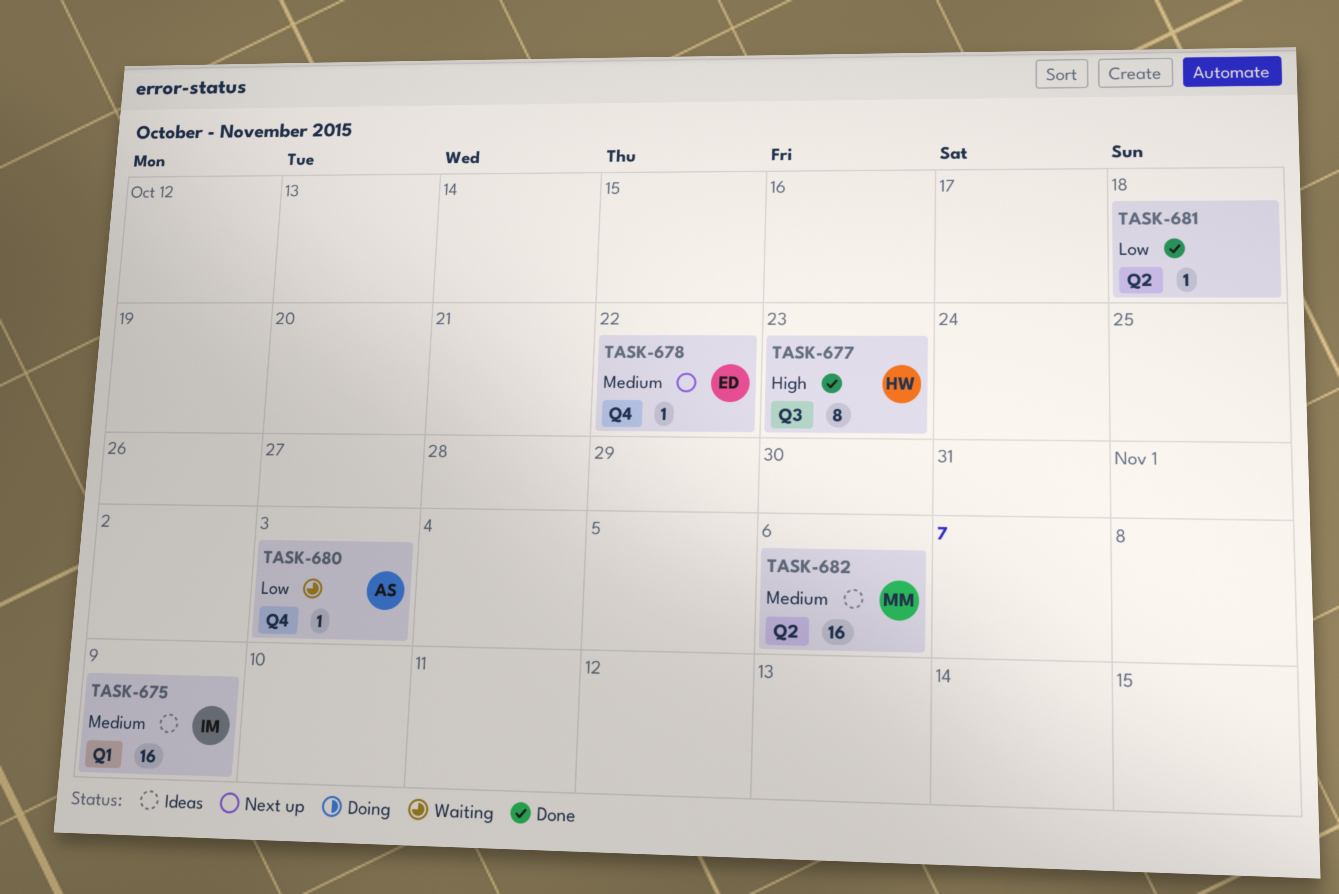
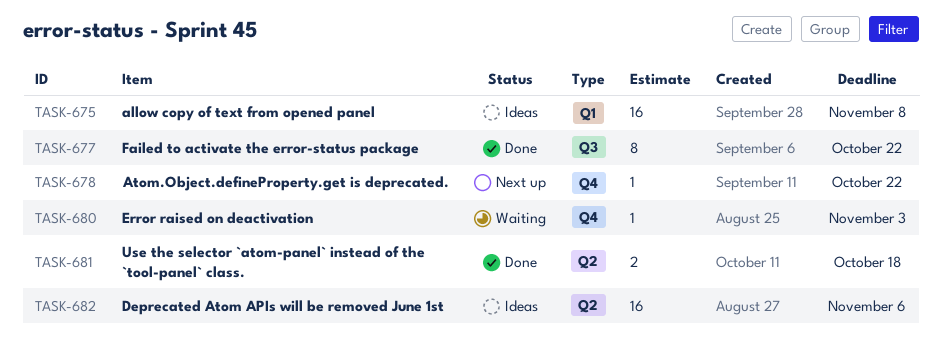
TASK-675, due: Nov 9 -> Nov 8
TASK-677, due: Oct 23 -> Oct 22
TASK-681, estimate: 1 -> 2

